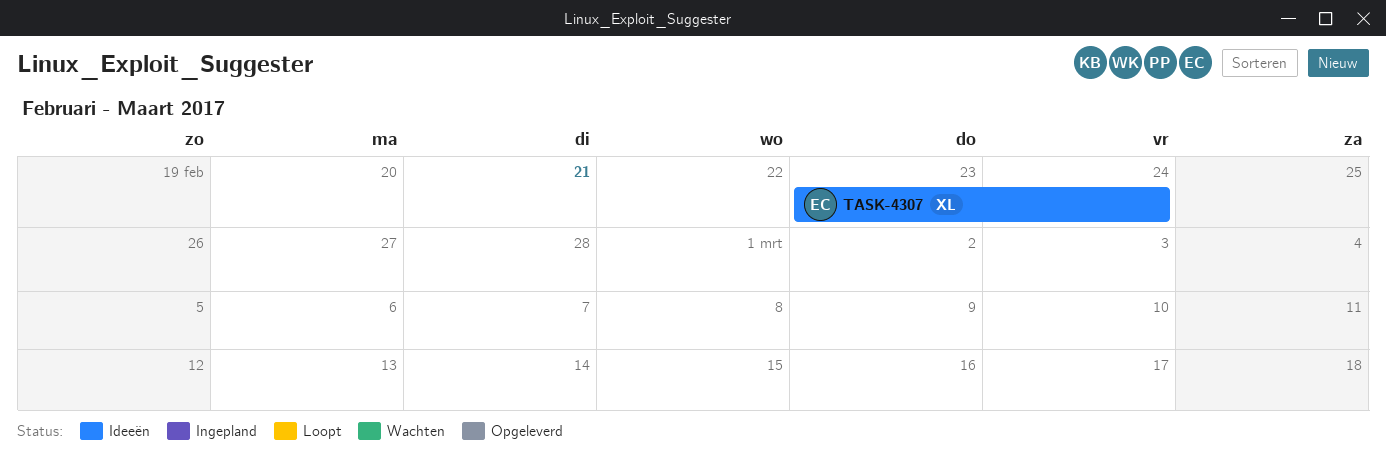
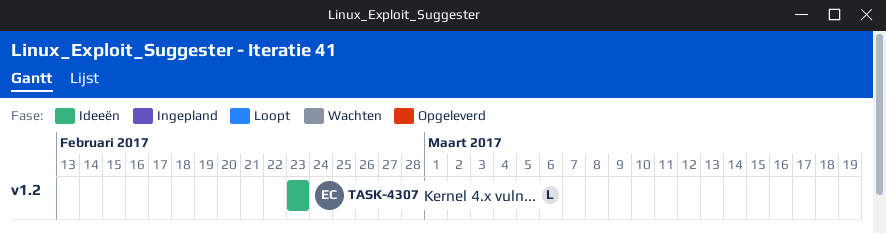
TASK-4307, estimate: XL -> L
TASK-4307, due: Feb 24 -> Feb 23

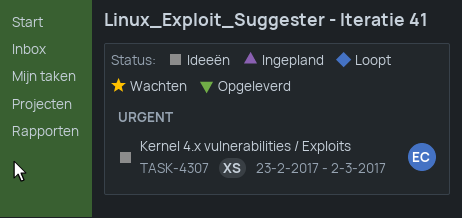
TASK-4307, estimate: L -> XS
TASK-4307, due: Feb 23 -> Mar 2

